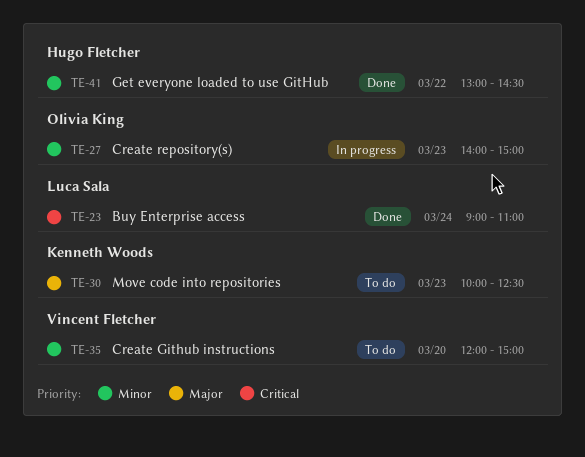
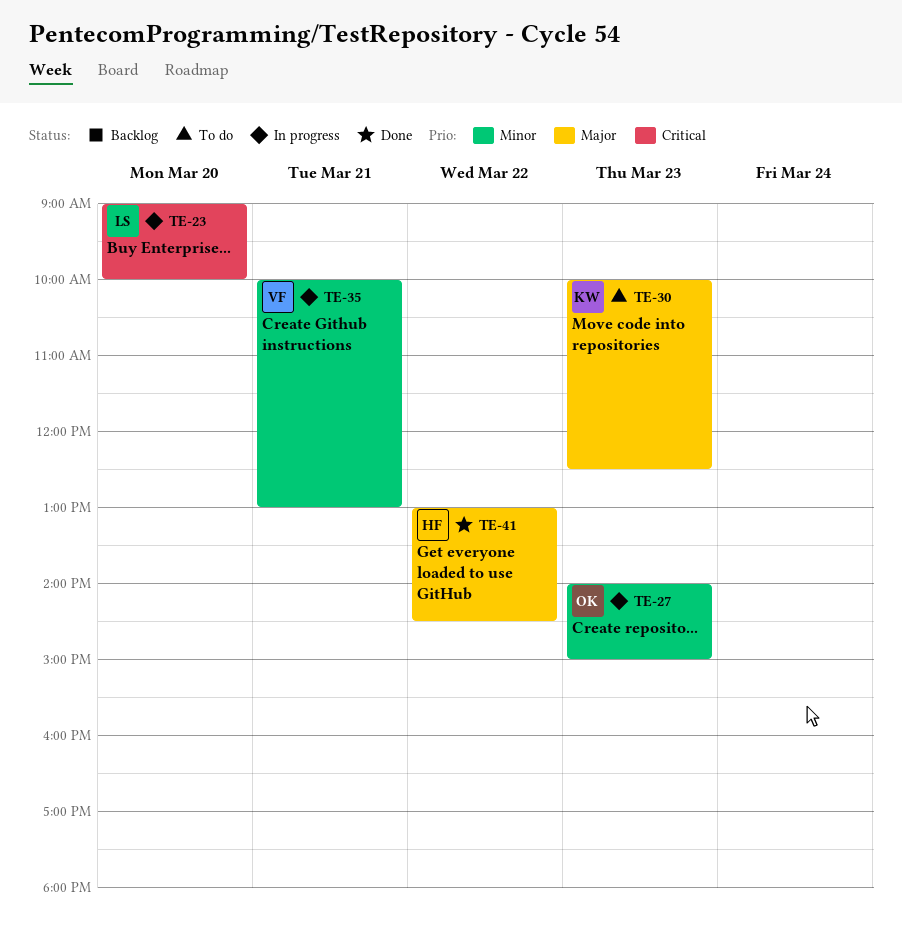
TE-23, status: Done -> In progress
TE-23, day: Mar 24 -> Mar 20
TE-23, ends: 11:00 -> 10:00
TE-35, status: To do -> In progress
TE-35, day: Mar 20 -> Mar 21
TE-35, begins: 12:00 -> 10:00
TE-35, ends: 15:00 -> 13:00
TE-41, priority: Minor -> Major

